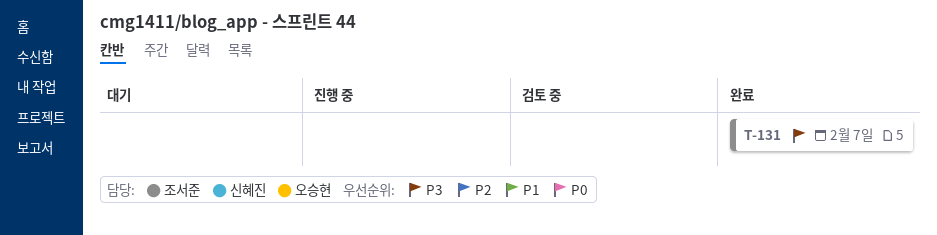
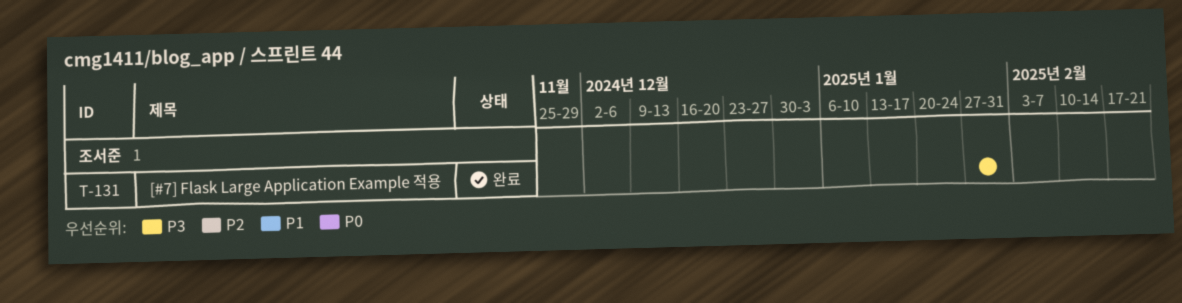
T-131, due: Feb 7 -> Jan 31

